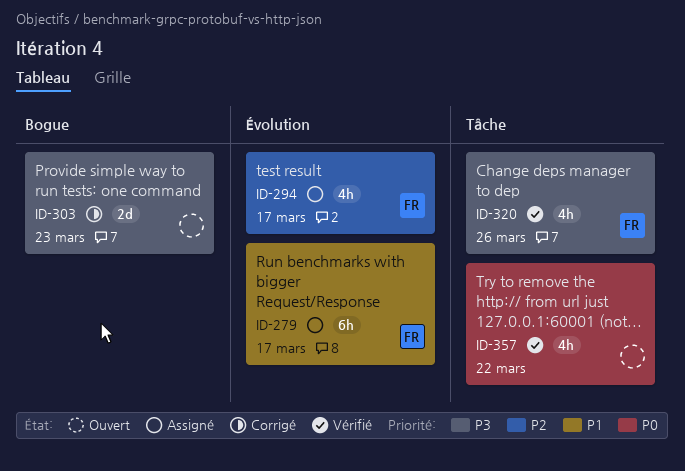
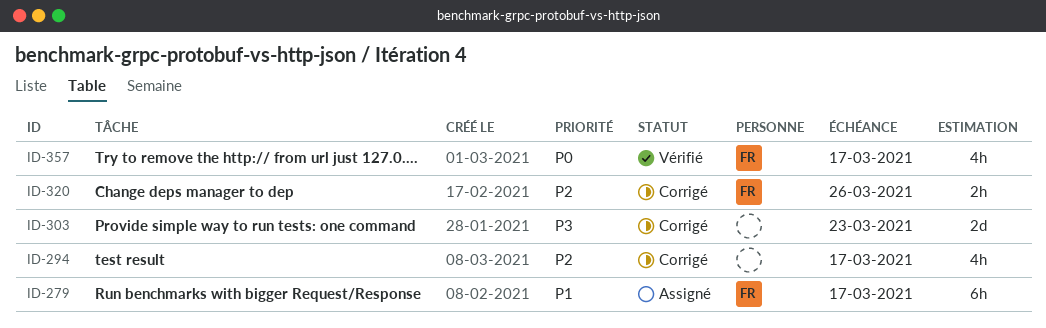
ID-294, status: Assigné -> Corrigé
ID-294, owner: FR -> none
ID-320, status: Vérifié -> Corrigé
ID-320, priority: P3 -> P2
ID-320, estimate: 4h -> 2h
ID-357, owner: none -> FR
ID-357, due: Mar 22 -> Mar 17

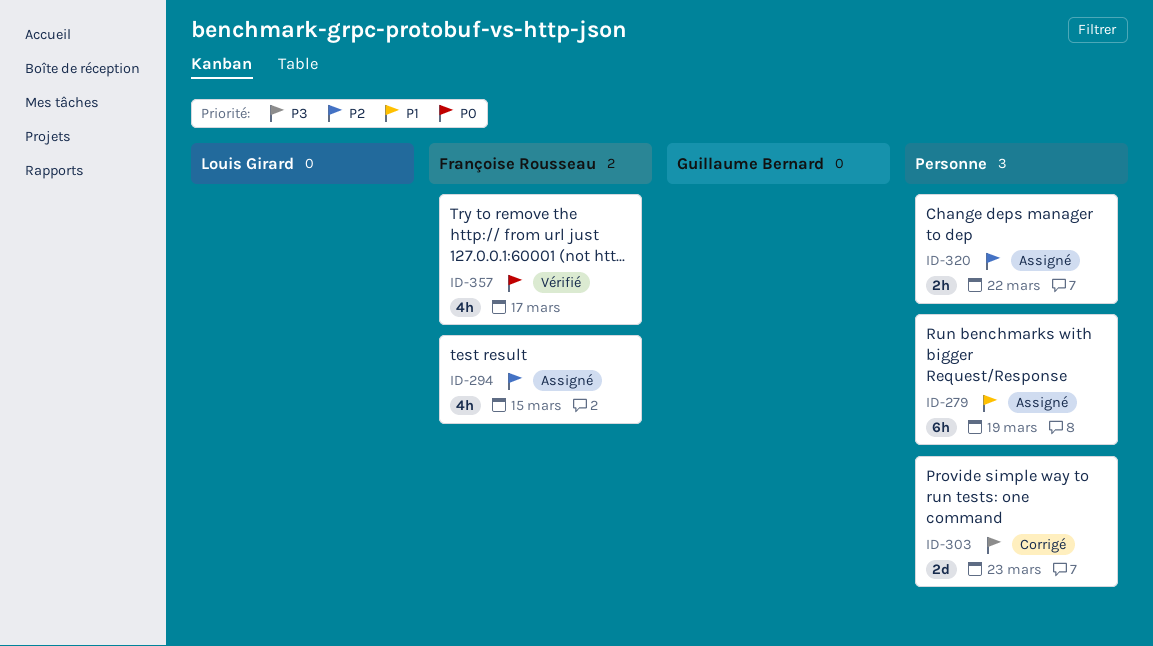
ID-279, owner: Françoise Rousseau -> none
ID-279, due: Mar 17 -> Mar 19
ID-294, status: Corrigé -> Assigné
ID-294, owner: none -> Françoise Rousseau
ID-294, due: Mar 17 -> Mar 15
ID-320, status: Corrigé -> Assigné
ID-320, owner: Françoise Rousseau -> none
ID-320, due: Mar 26 -> Mar 22

